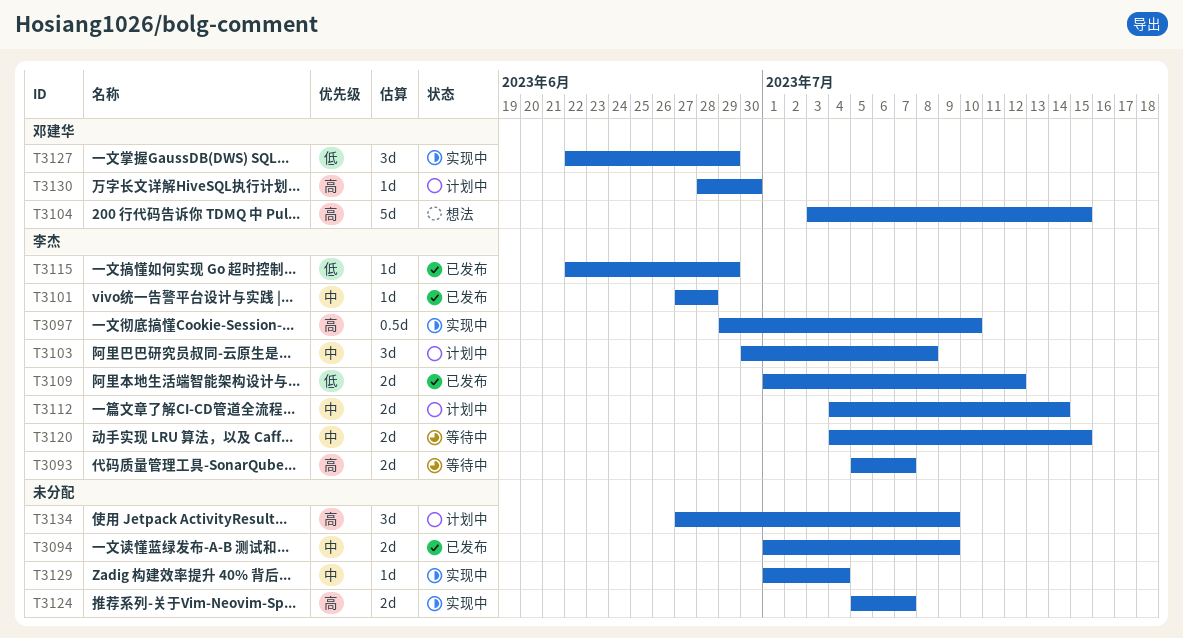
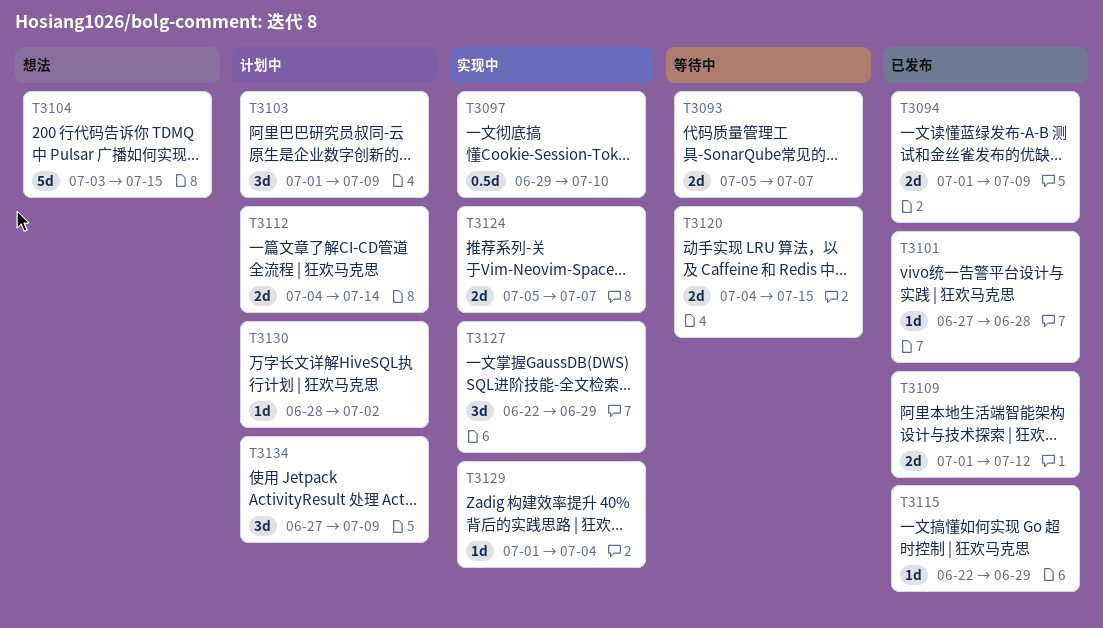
T3103, start: Jun 30 -> Jul 1
T3103, due: Jul 8 -> Jul 9
T3130, due: Jun 30 -> Jul 2

